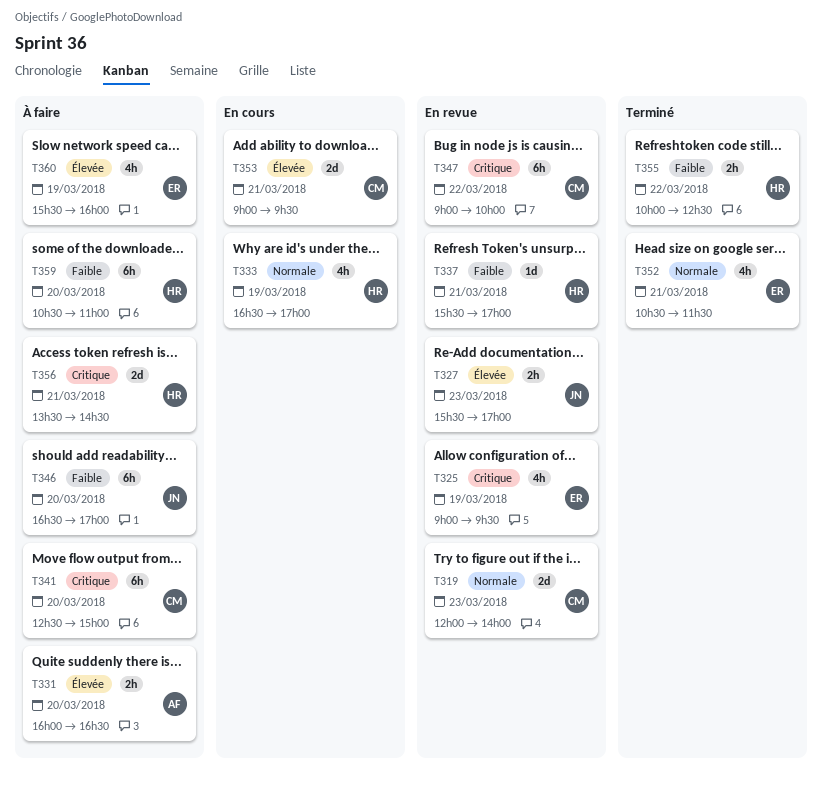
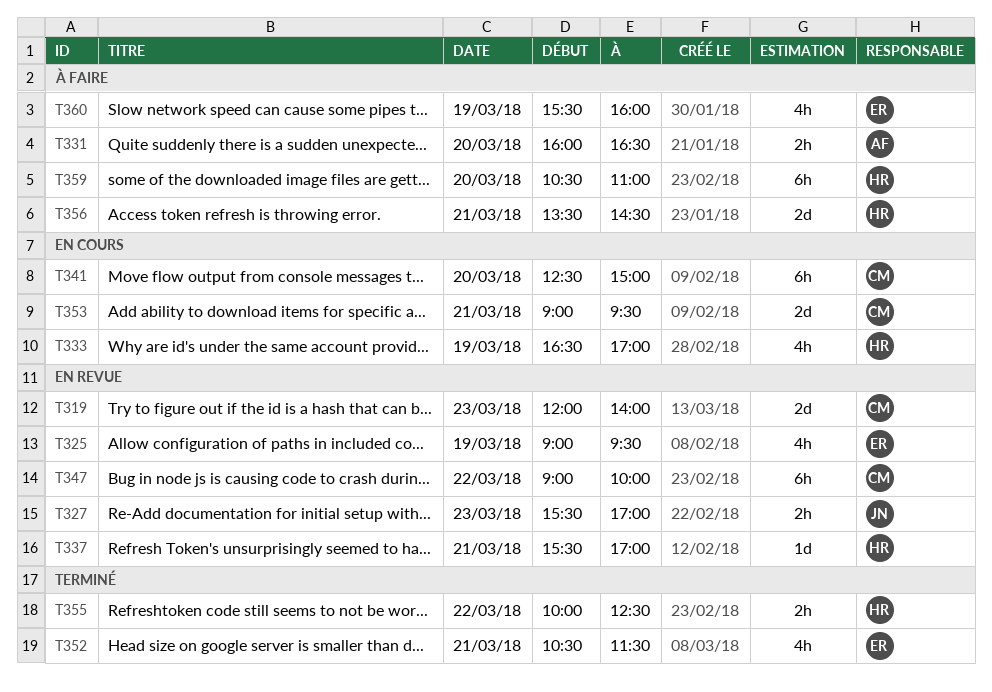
T341, status: À faire -> En cours
T346: present -> none

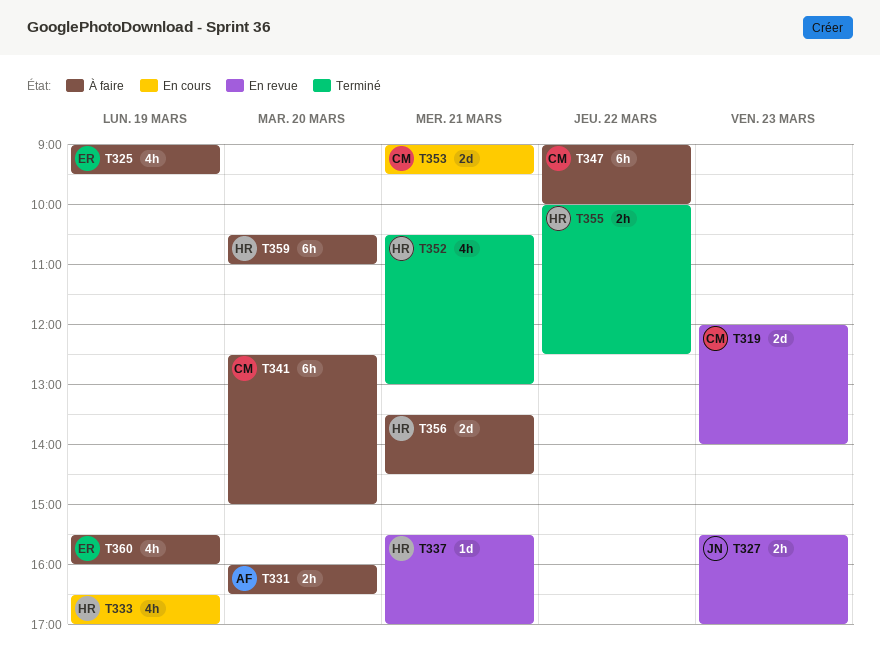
T325, status: En revue -> À faire
T341, status: En cours -> À faire
T347, status: En revue -> À faire
T352, owner: ER -> HR
T352, ends: 11:30 -> 13:00

